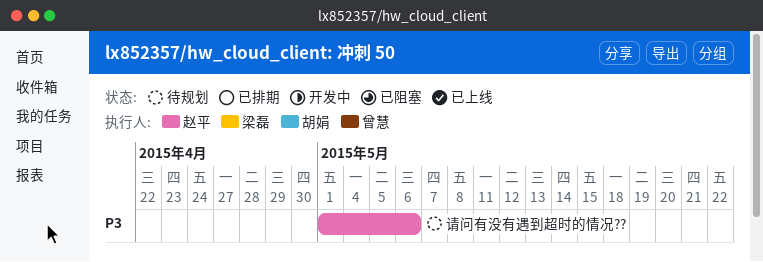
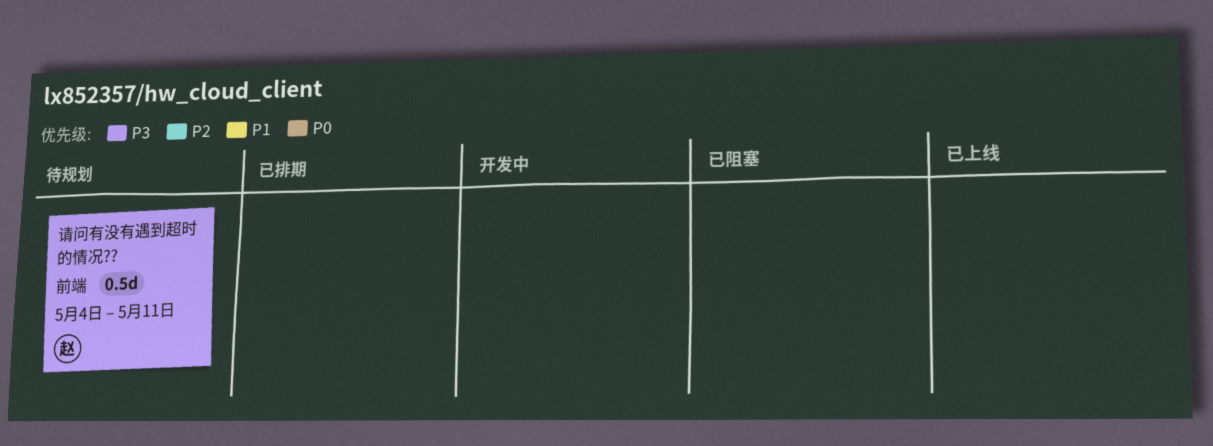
请问有没有遇到超时的情况??, start: May 1 -> May 4
请问有没有遇到超时的情况??, due: May 6 -> May 11

